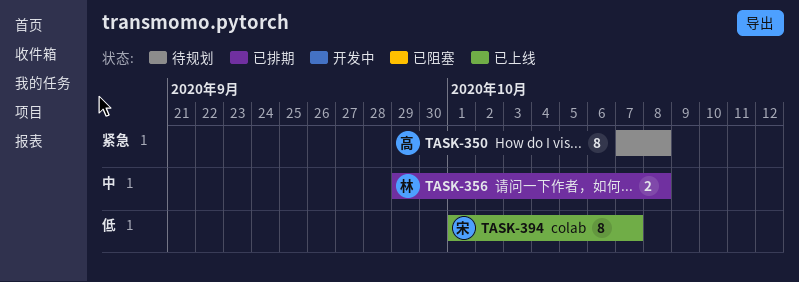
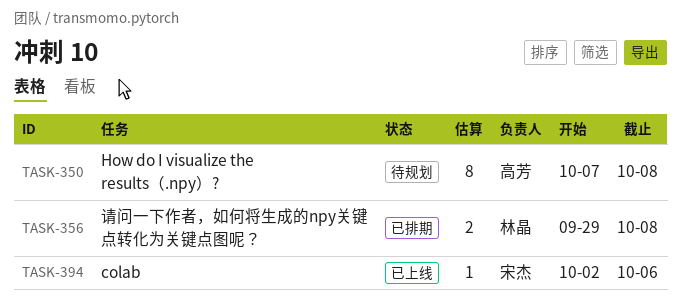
TASK-394, estimate: 8 -> 1
TASK-394, start: Oct 1 -> Oct 2
TASK-394, due: Oct 7 -> Oct 6

